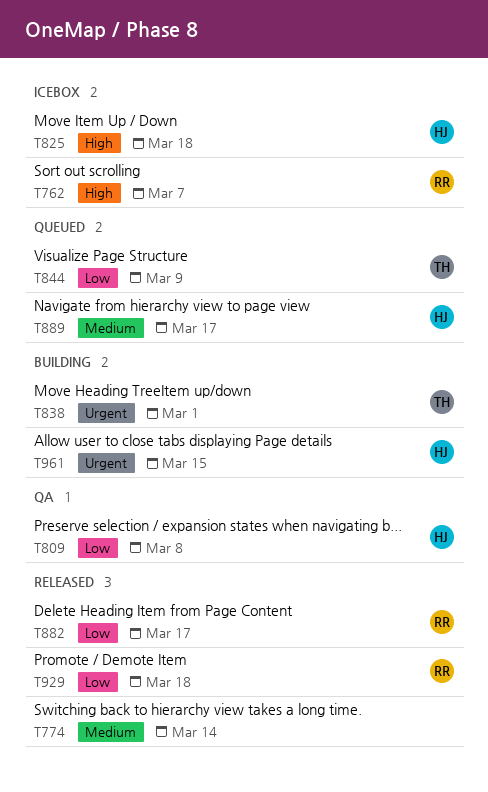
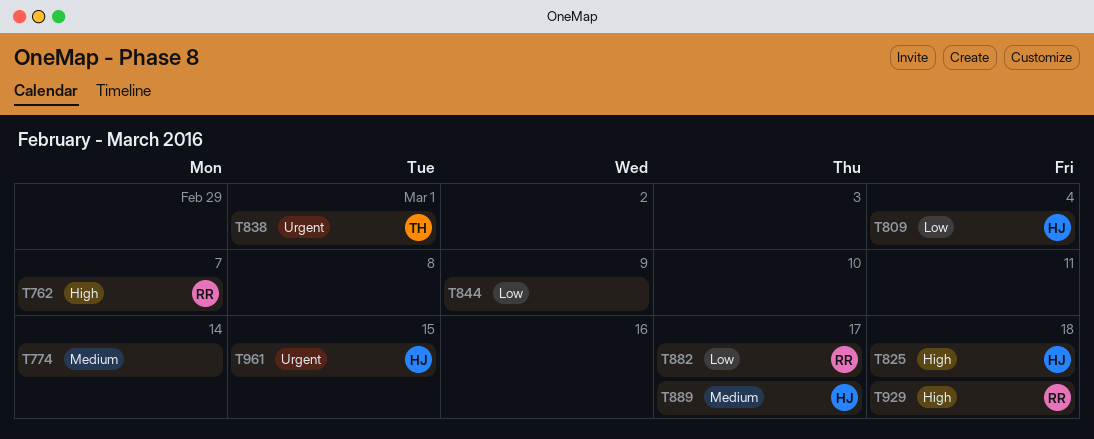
T809, due: Mar 8 -> Mar 4
T844, owner: TH -> none
T929, priority: Low -> High

